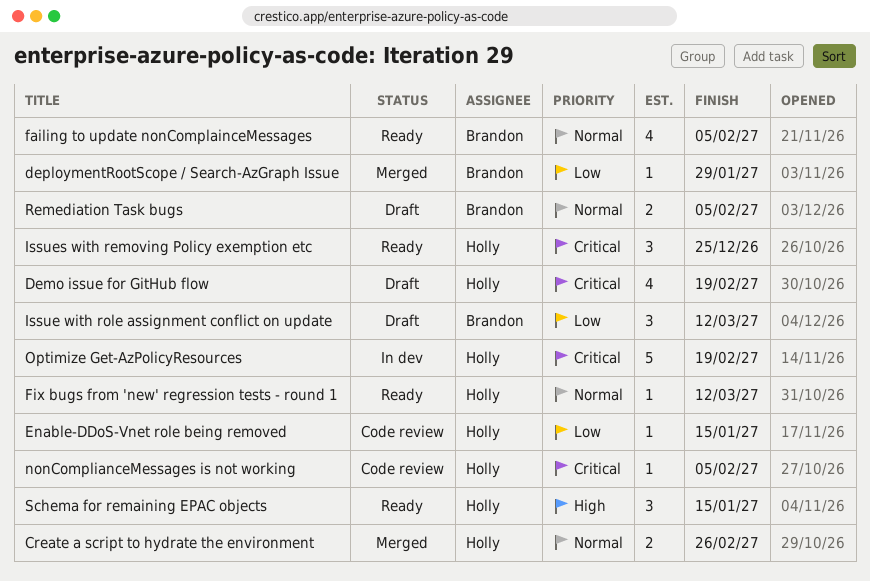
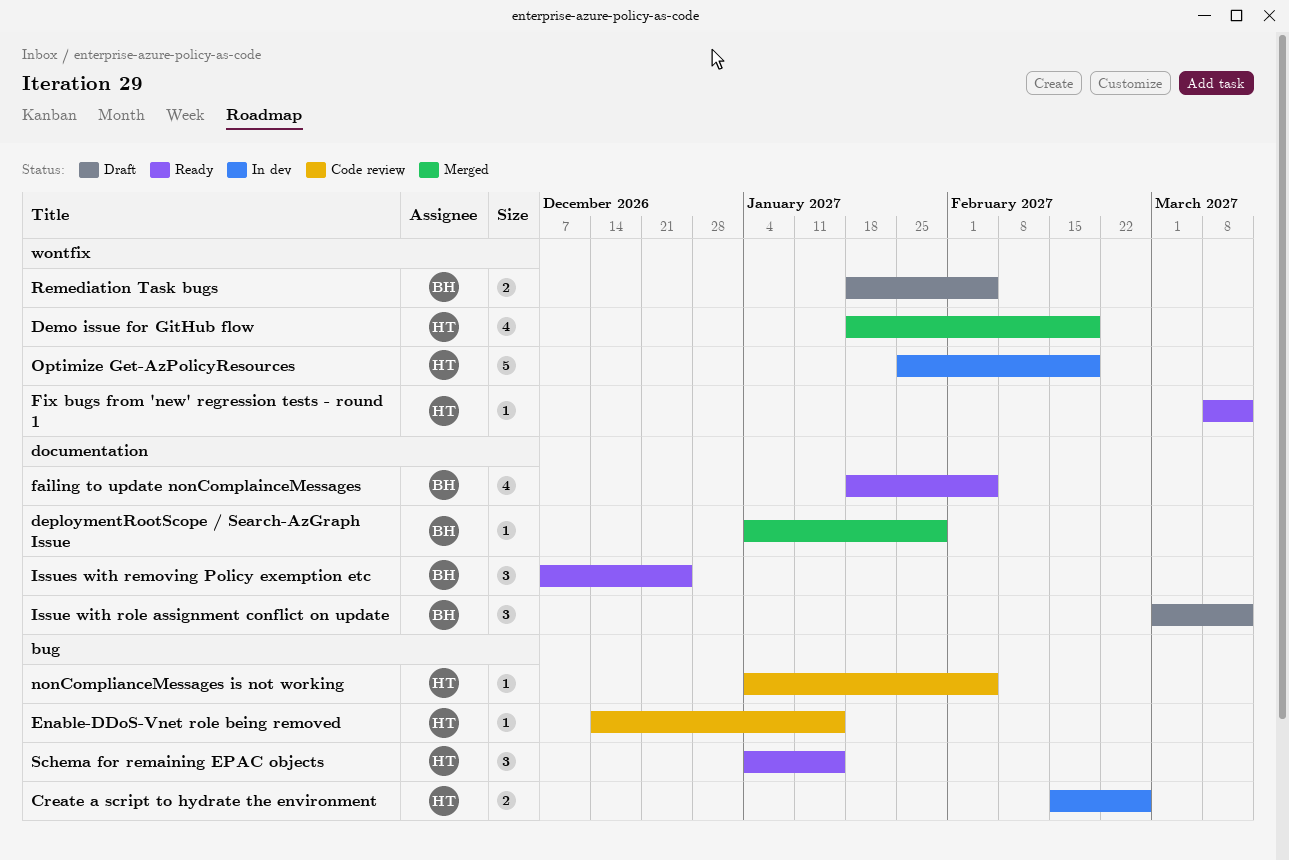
Create a script to hydrate the environment, status: Merged -> In dev
Demo issue for GitHub flow, status: Draft -> Merged
Issues with removing Policy exemption etc, owner: Holly -> Brandon

